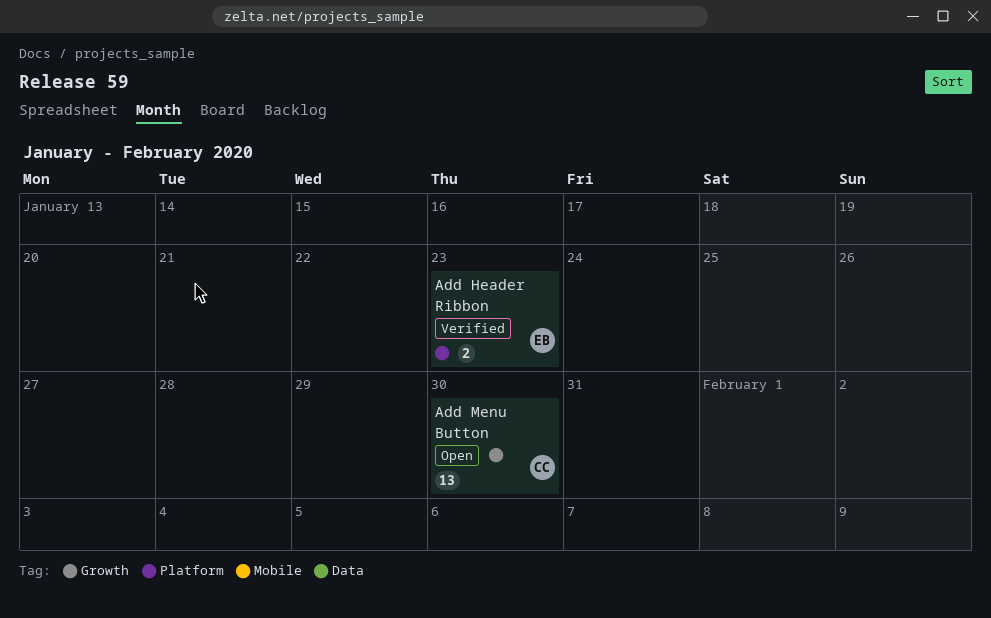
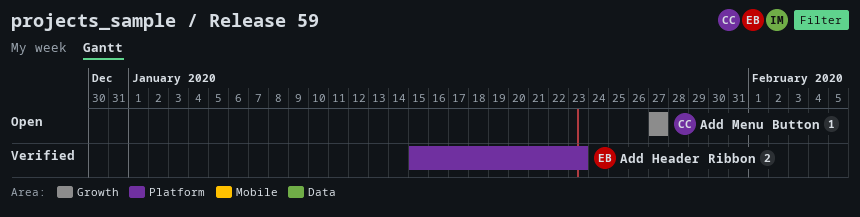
Add Menu Button, estimate: 13 -> 1
Add Menu Button, due: Jan 30 -> Jan 27

